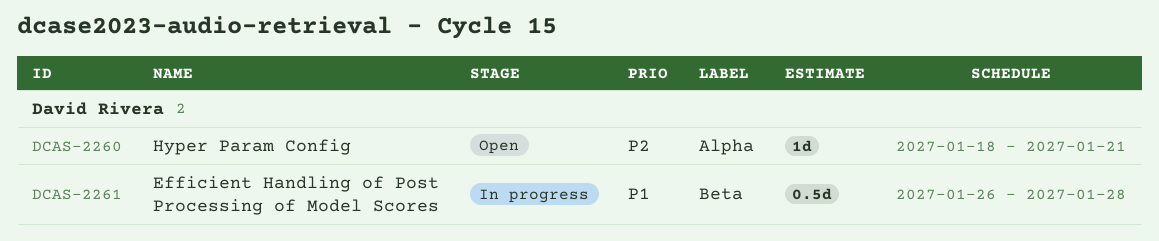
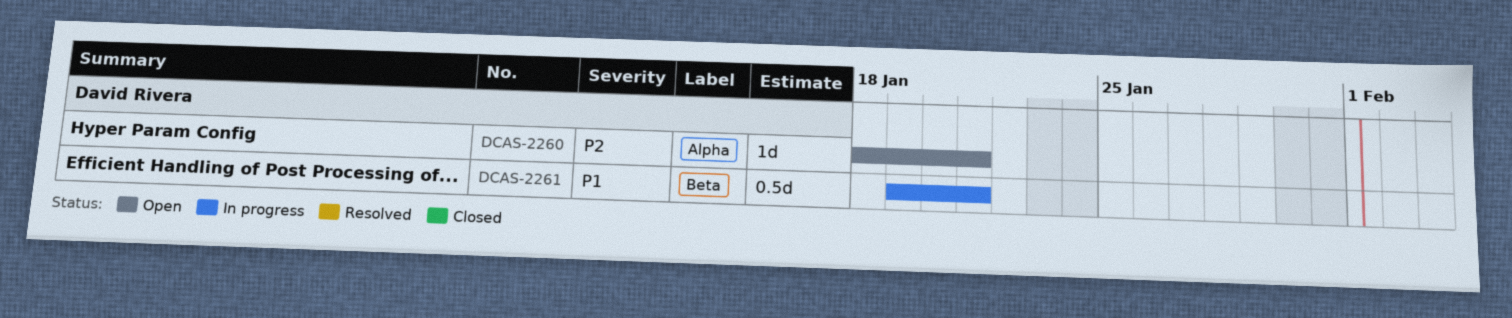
DCAS-2261, start: Jan 26 -> Jan 19
DCAS-2261, due: Jan 28 -> Jan 21

